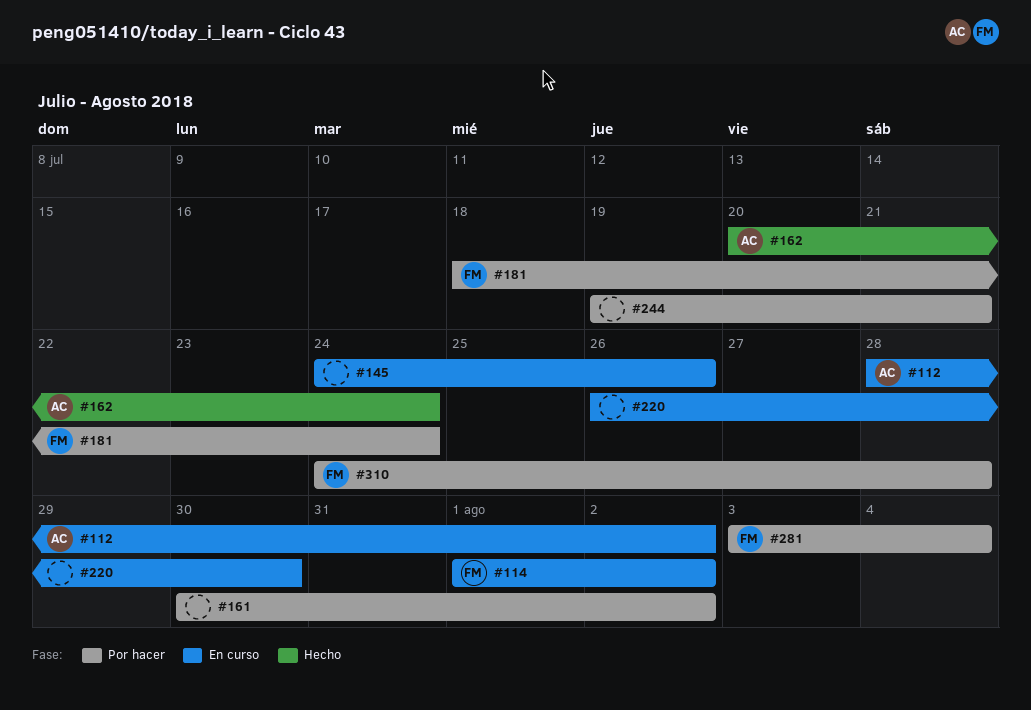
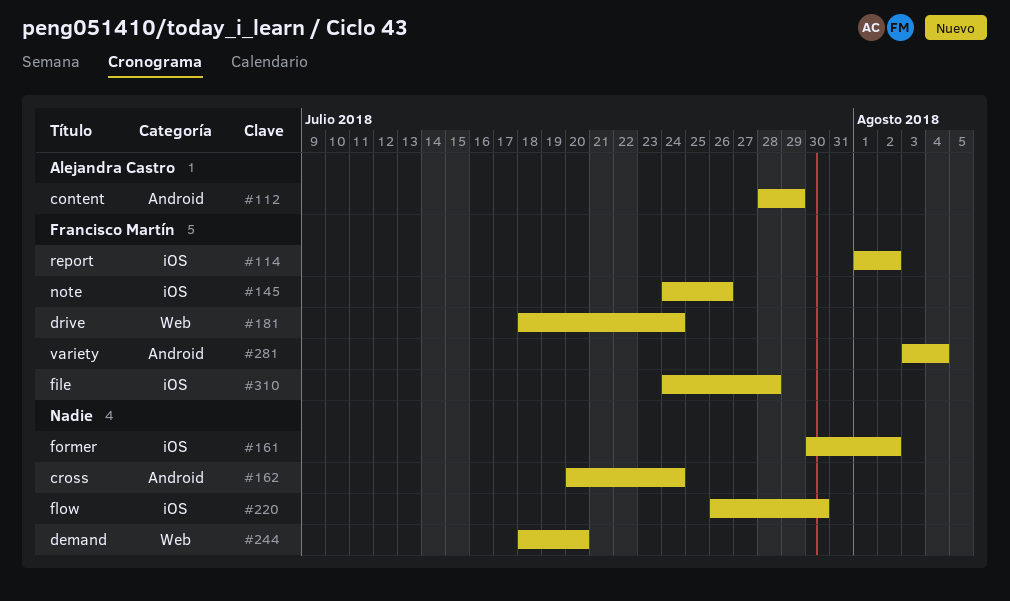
#112, due: Aug 2 -> Jul 29
#145, owner: none -> Francisco Martín
#162, owner: Alejandra Castro -> none
#244, start: Jul 19 -> Jul 18
#244, due: Jul 21 -> Jul 20

